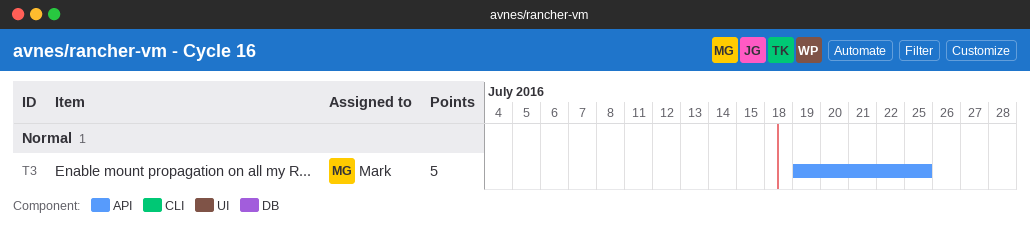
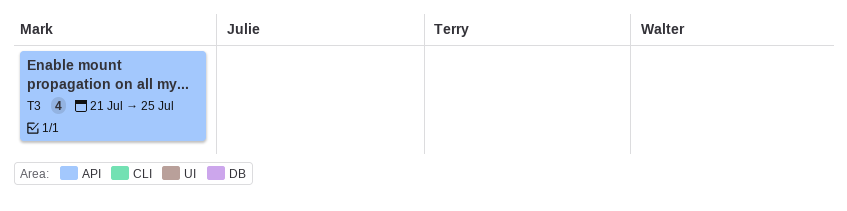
T3, estimate: 5 -> 4
T3, start: Jul 19 -> Jul 21

